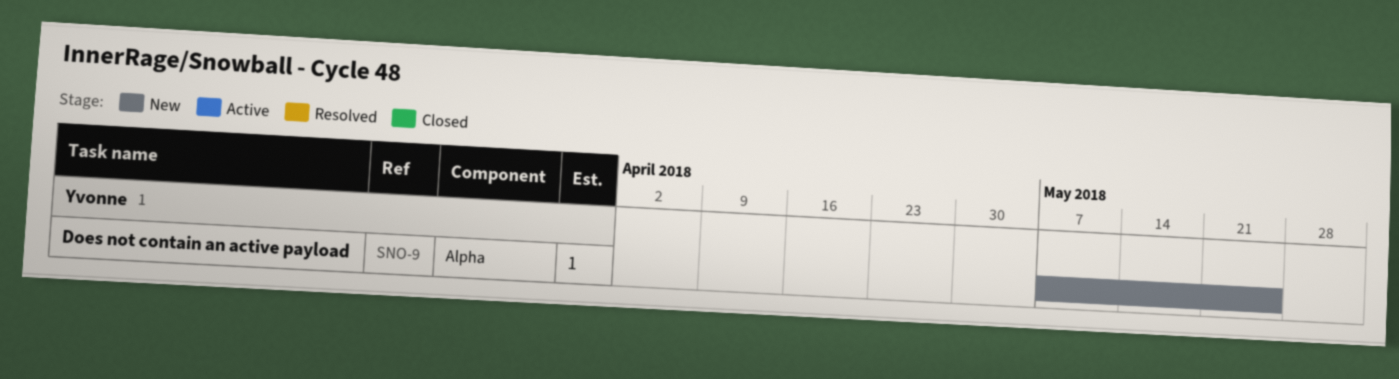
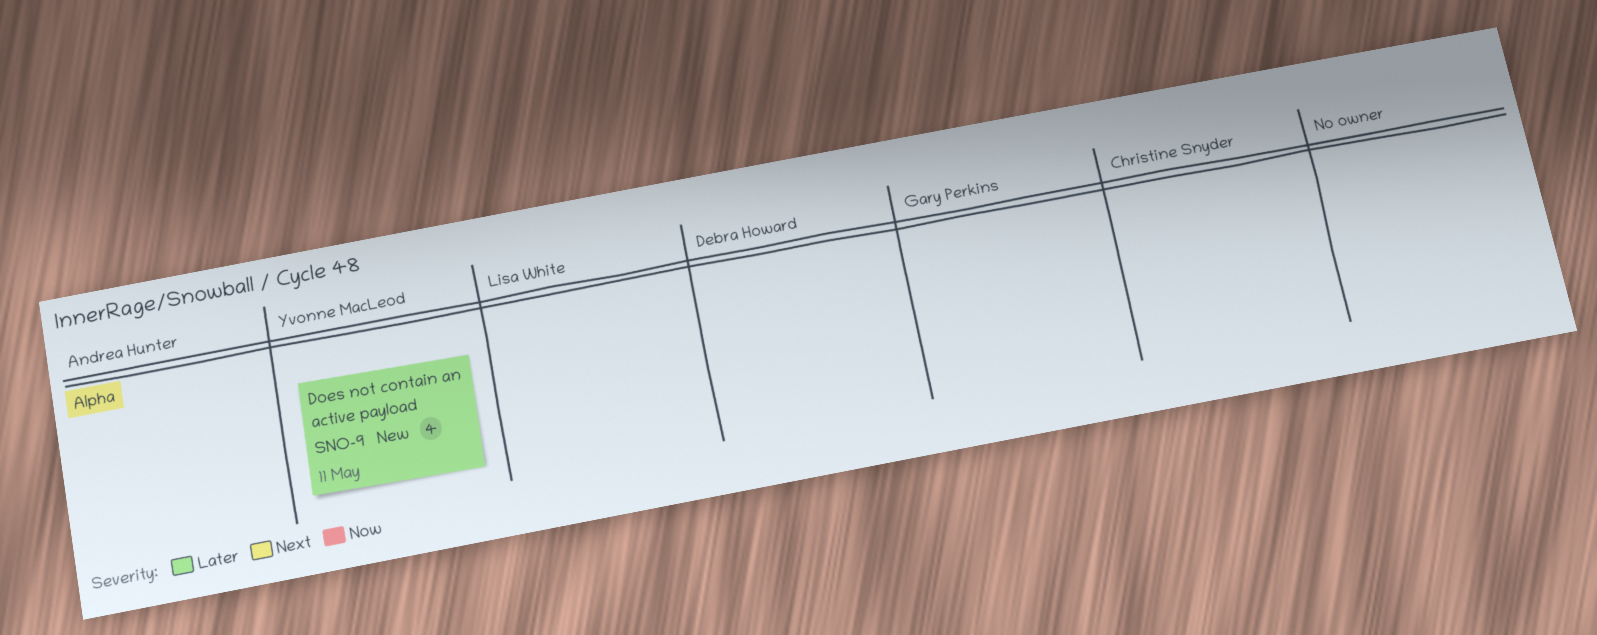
SNO-9, estimate: 1 -> 4
SNO-9, due: May 25 -> May 11

